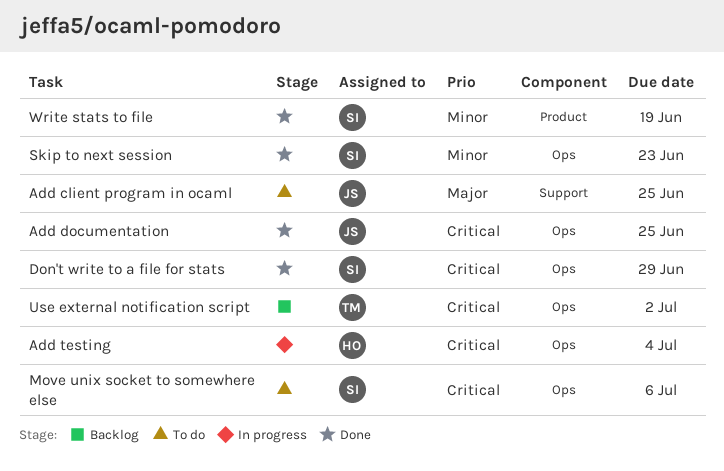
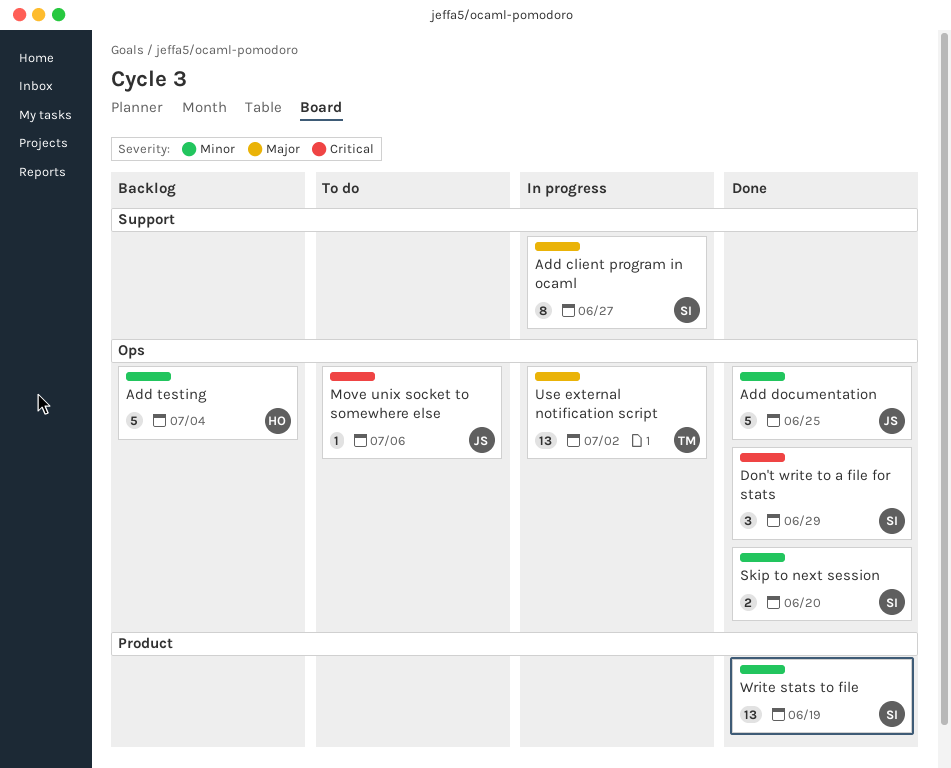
Add client program in ocaml, status: To do -> In progress
Add client program in ocaml, owner: JS -> SI
Add client program in ocaml, due: Jun 25 -> Jun 27
Add documentation, priority: Critical -> Minor
Add testing, status: In progress -> Backlog
Add testing, priority: Critical -> Minor
Move unix socket to somewhere else, owner: SI -> JS
Skip to next session, due: Jun 23 -> Jun 20
Use external notification script, status: Backlog -> In progress
Use external notification script, priority: Critical -> Major

